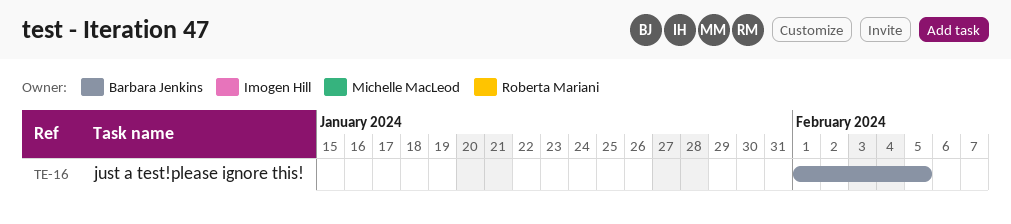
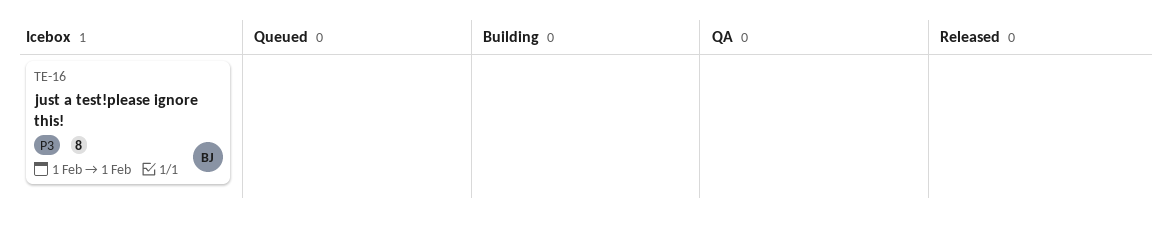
TE-16, due: Feb 5 -> Feb 1

